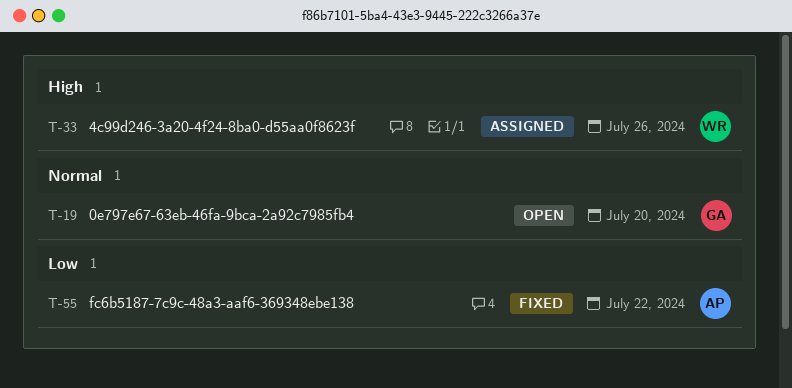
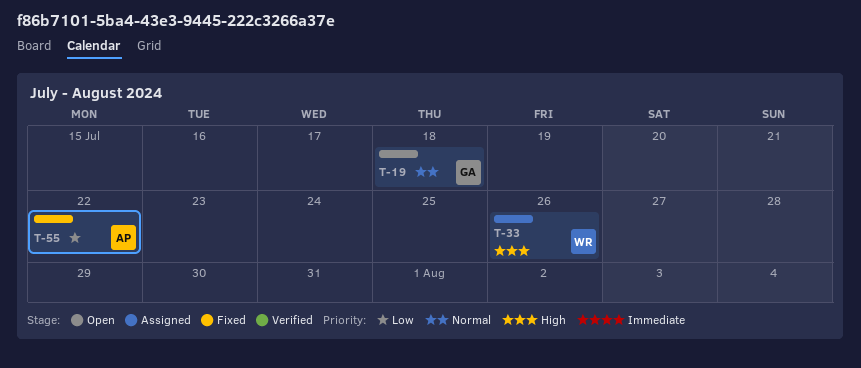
T-19, due: Jul 20 -> Jul 18

